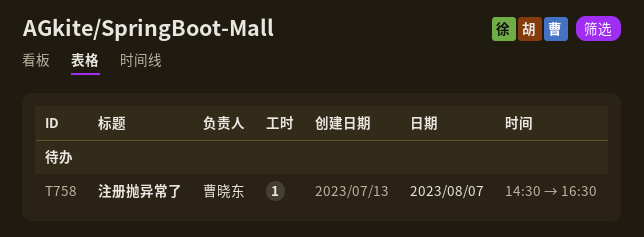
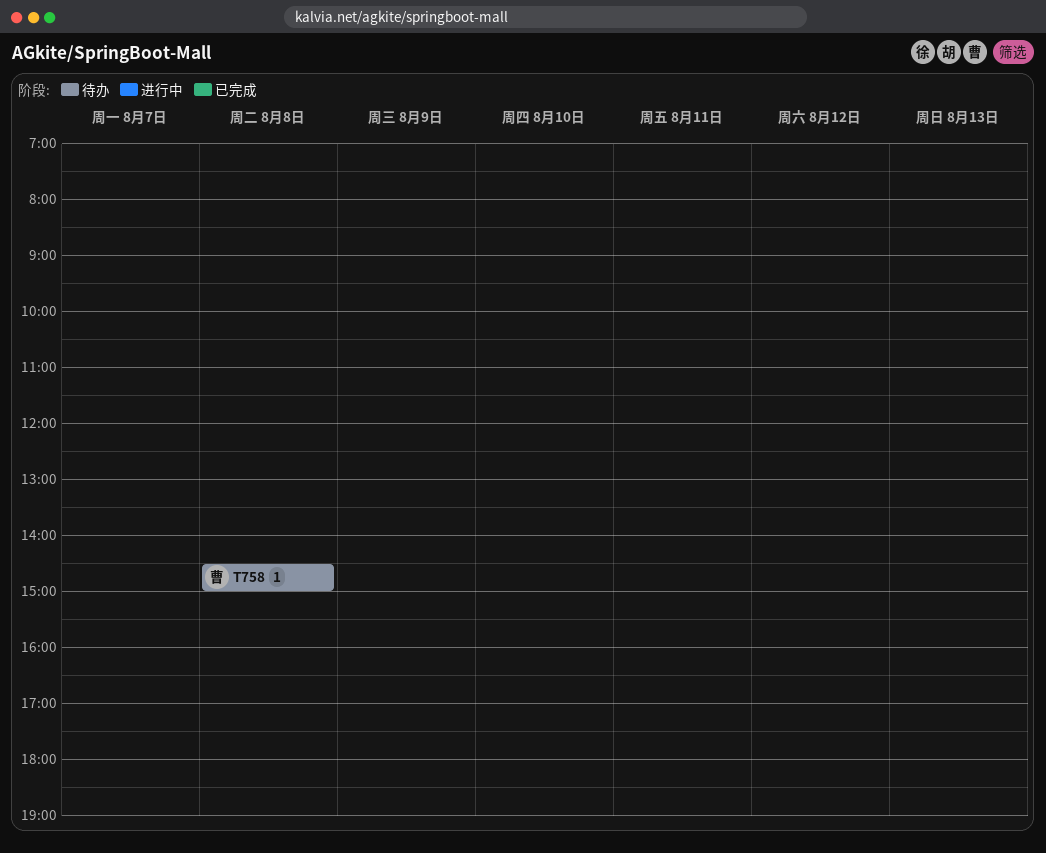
T758, day: Aug 7 -> Aug 8
T758, ends: 16:30 -> 15:00

